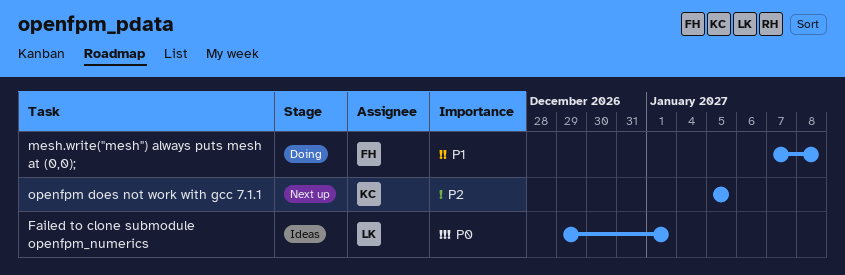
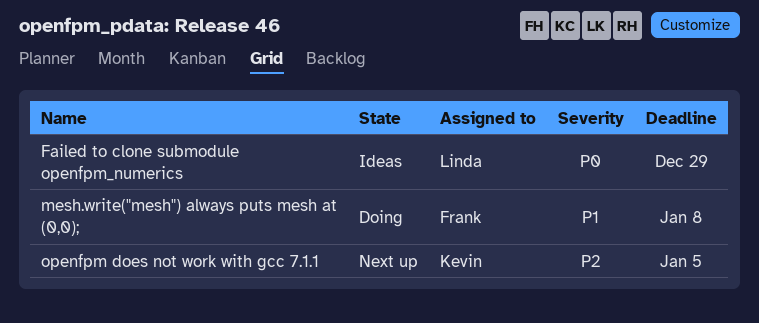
Failed to clone submodule openfpm_numerics, due: Jan 1 -> Dec 29

